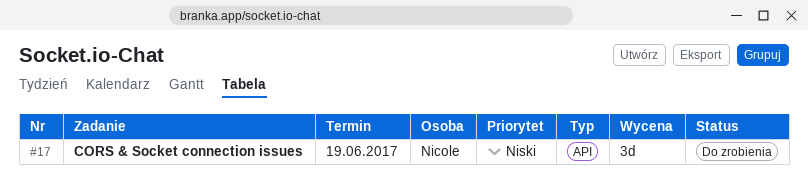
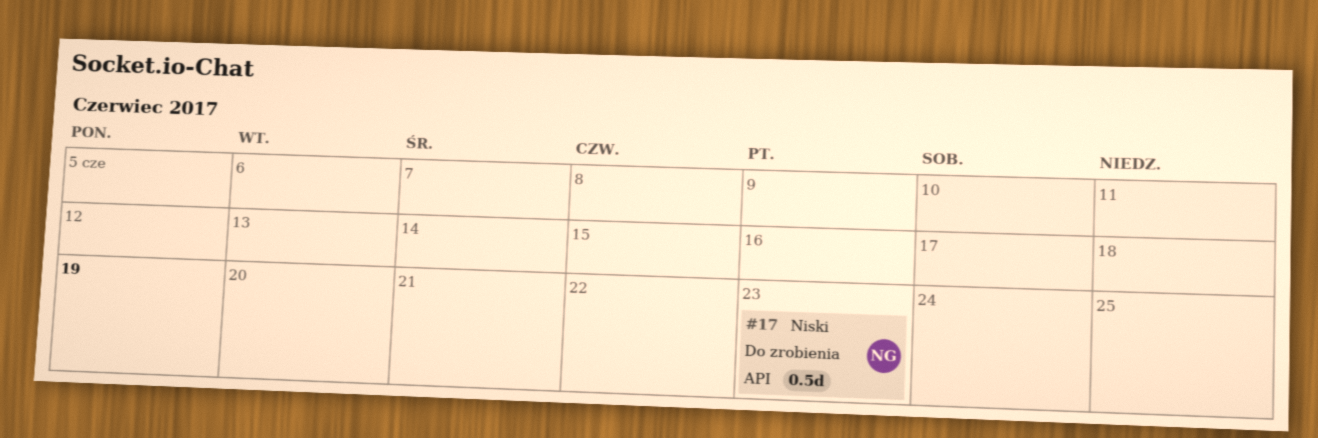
#17, estimate: 3d -> 0.5d
#17, due: Jun 19 -> Jun 23

